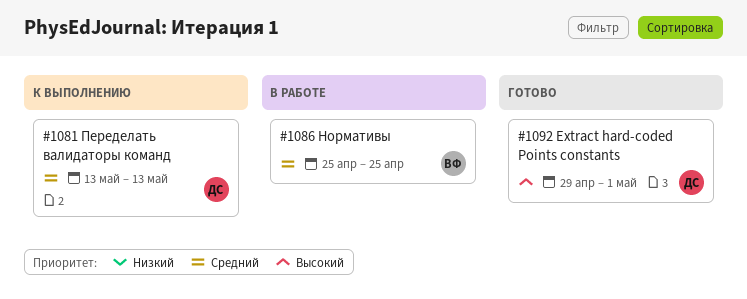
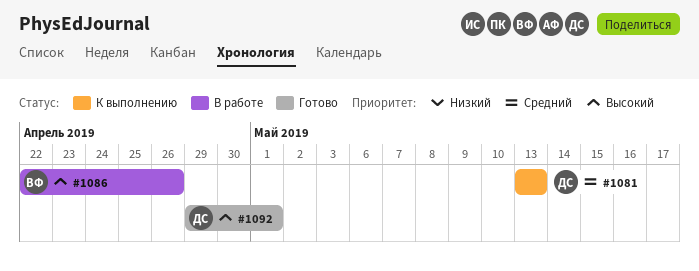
#1086, priority: Средний -> Высокий
#1086, start: Apr 25 -> Apr 22
#1086, due: Apr 25 -> Apr 26

